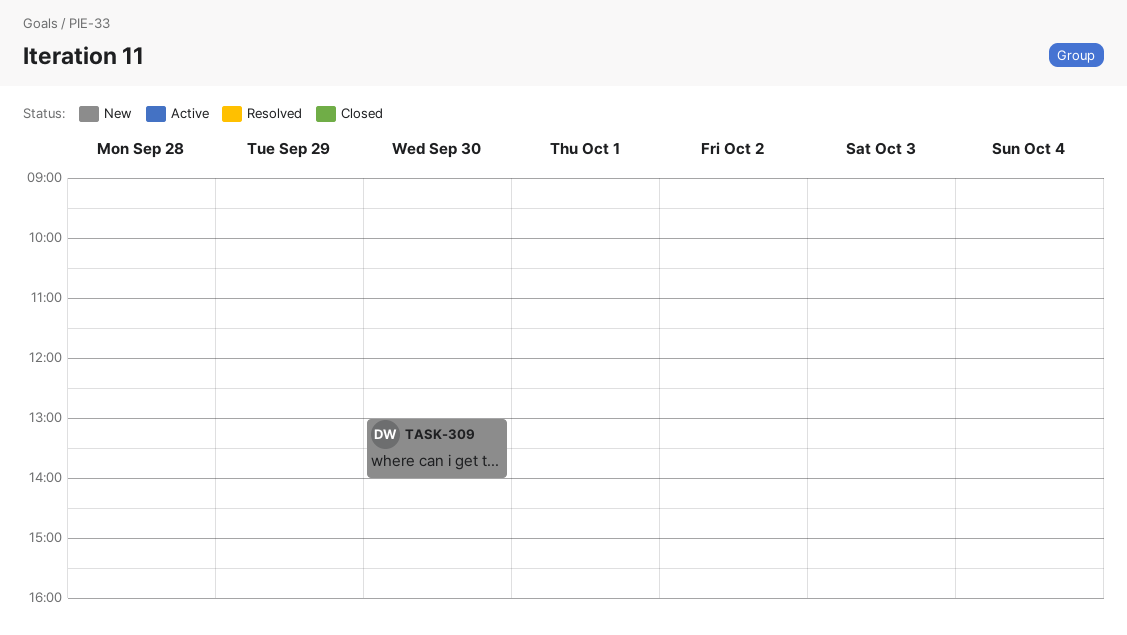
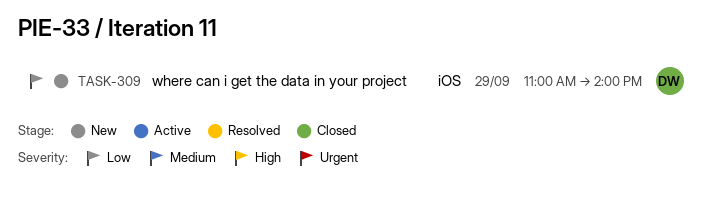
TASK-309, day: Sep 30 -> Sep 29
TASK-309, begins: 13:00 -> 11:00

